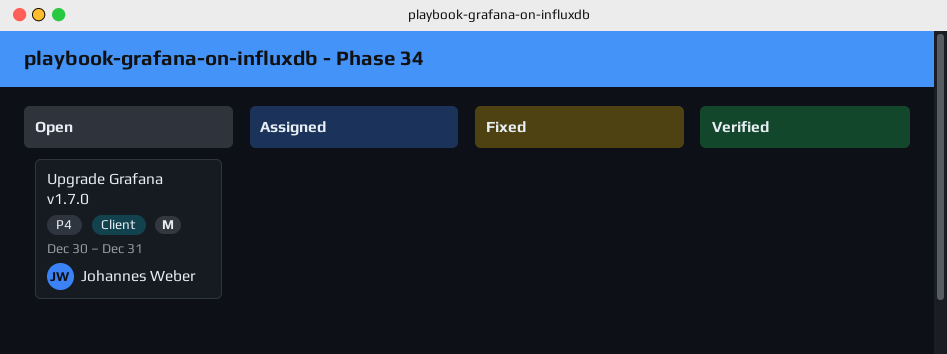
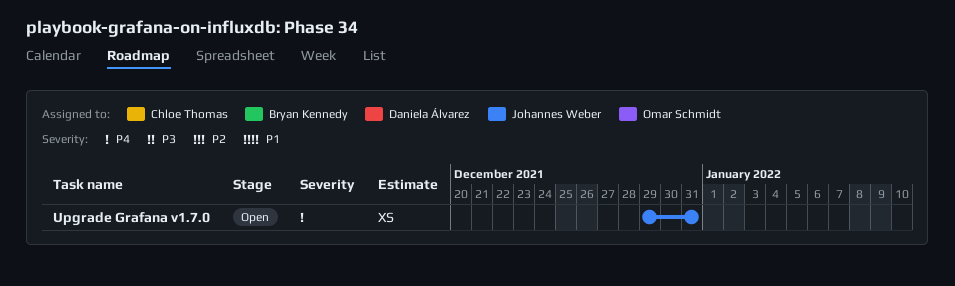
Upgrade Grafana v1.7.0, estimate: M -> XS
Upgrade Grafana v1.7.0, start: Dec 30 -> Dec 29

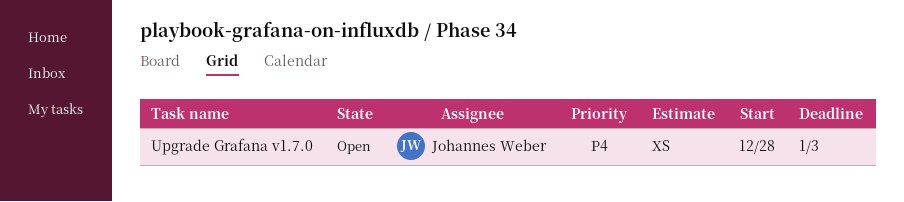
Upgrade Grafana v1.7.0, start: Dec 29 -> Dec 28
Upgrade Grafana v1.7.0, due: Dec 31 -> Jan 3

